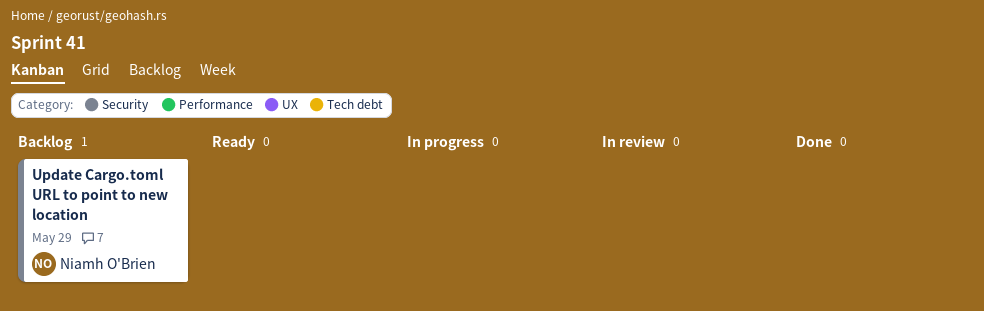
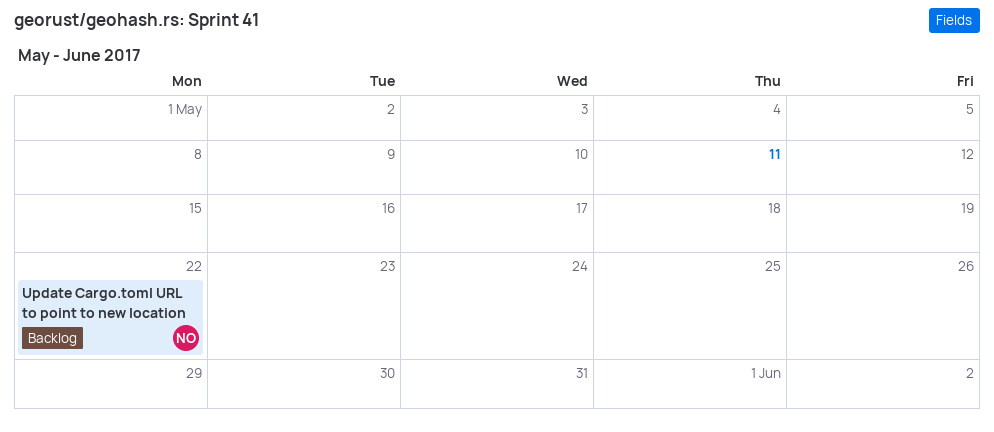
Update Cargo.toml URL to point to new location, due: May 29 -> May 22

